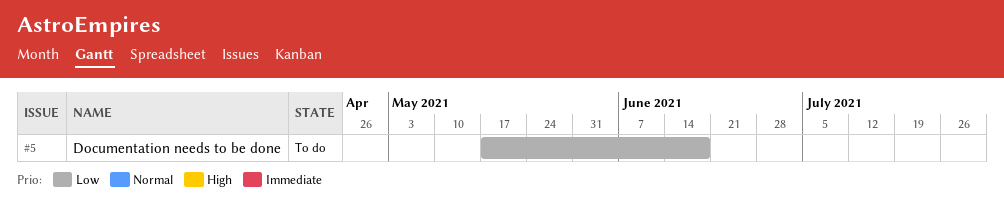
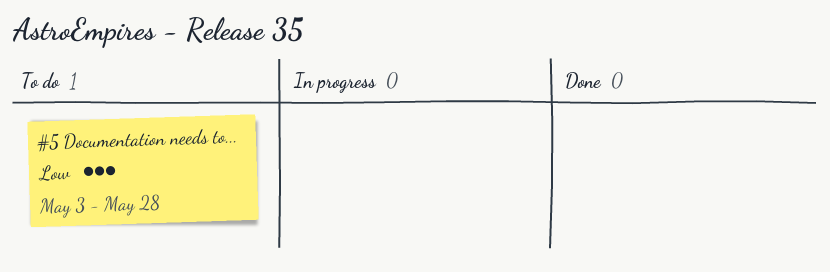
#5, start: May 17 -> May 3
#5, due: Jun 18 -> May 28

